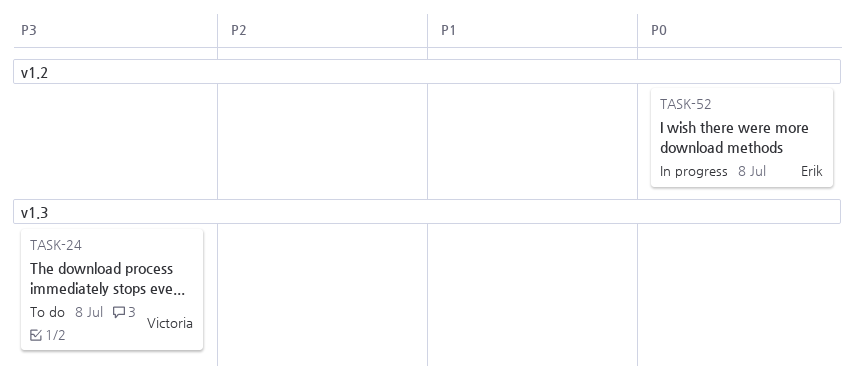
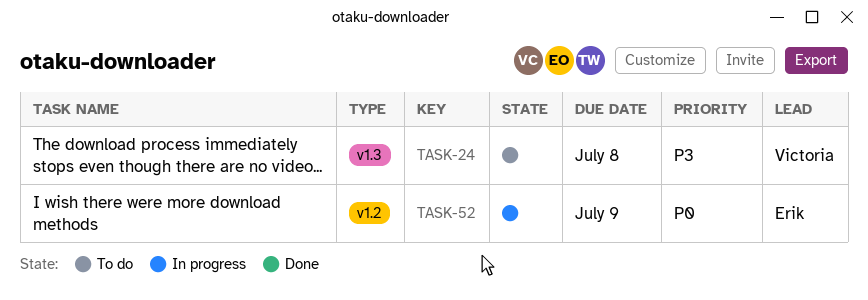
TASK-52, due: Jul 8 -> Jul 9

